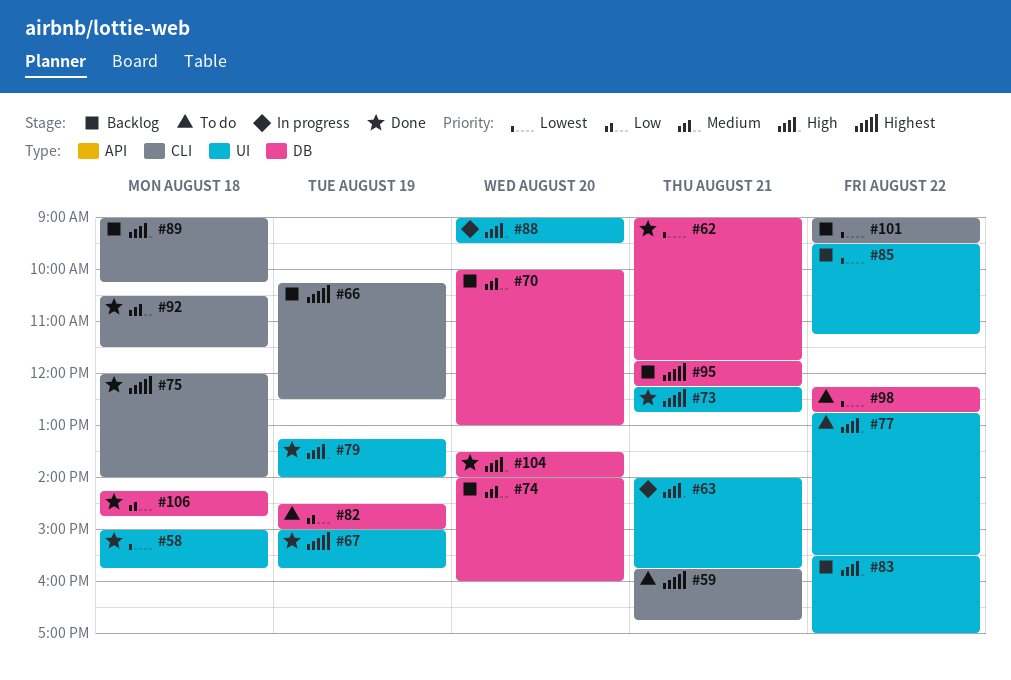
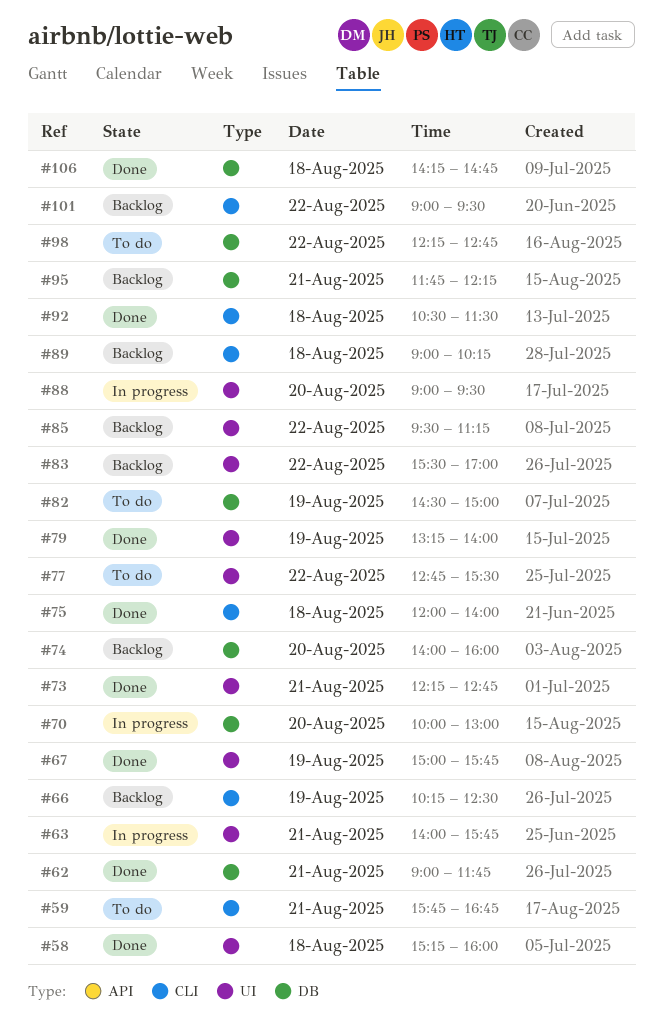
#58, begins: 15:00 -> 15:15
#58, ends: 15:45 -> 16:00
#70, status: Backlog -> In progress
#104: present -> none

